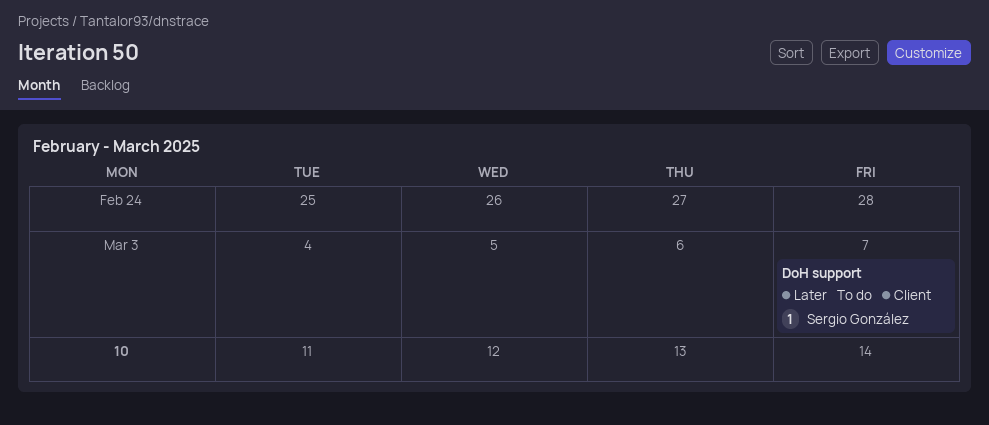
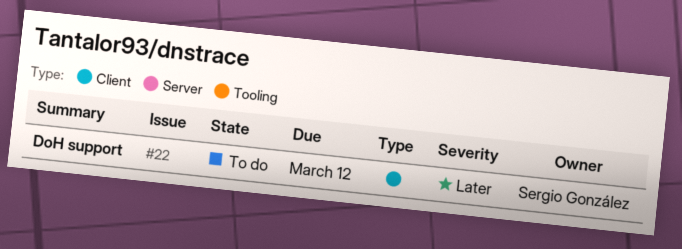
DoH support, due: Mar 7 -> Mar 12

